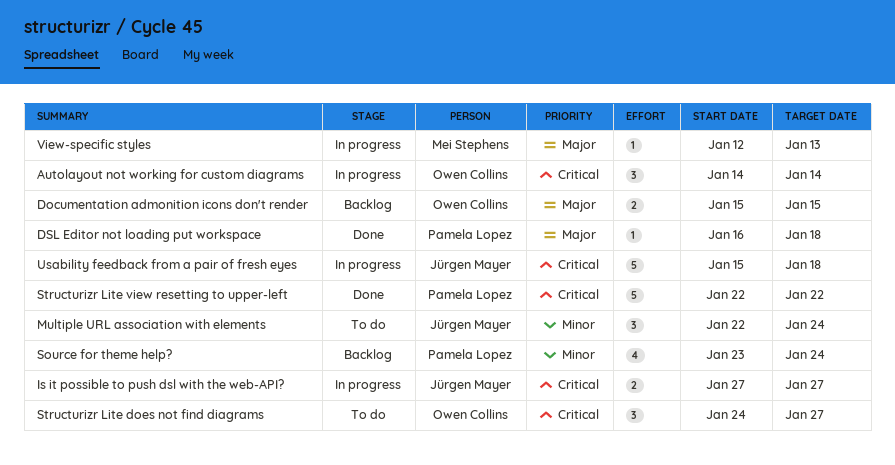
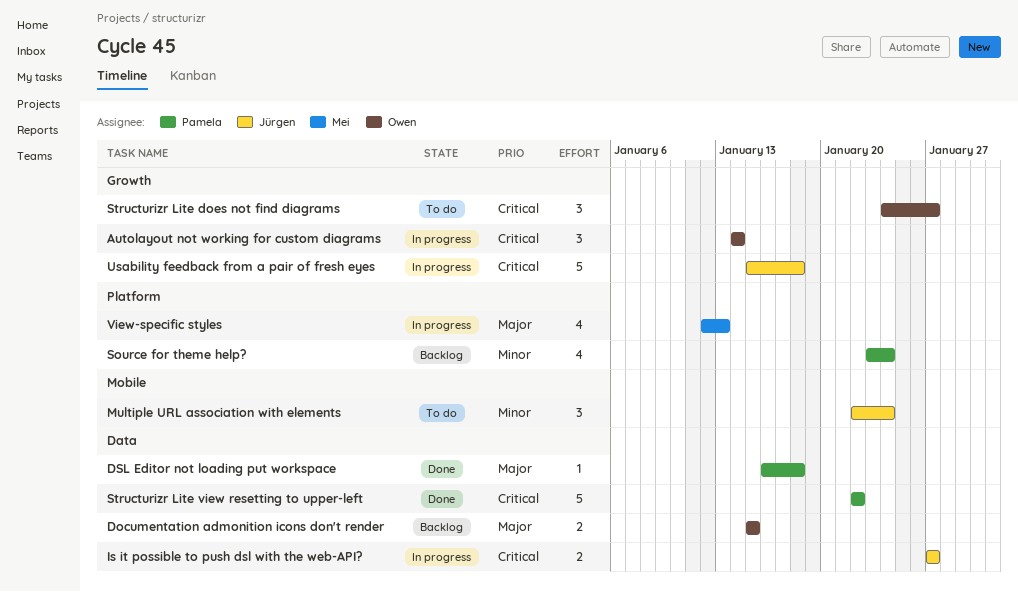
View-specific styles, estimate: 1 -> 4

